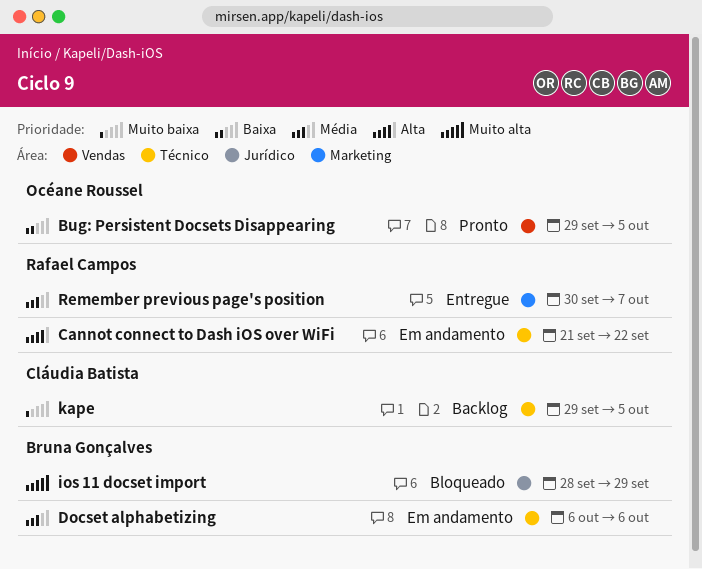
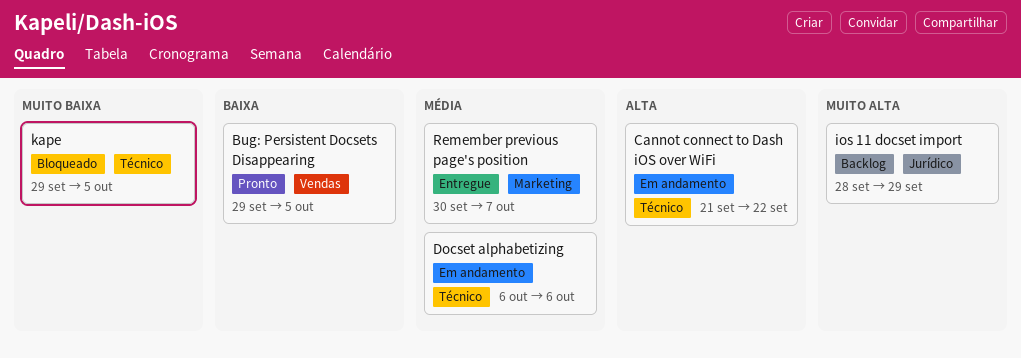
ios 11 docset import, status: Bloqueado -> Backlog
kape, status: Backlog -> Bloqueado

